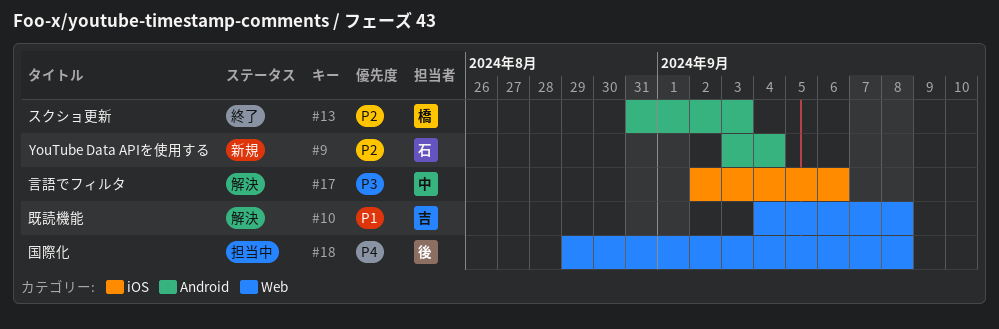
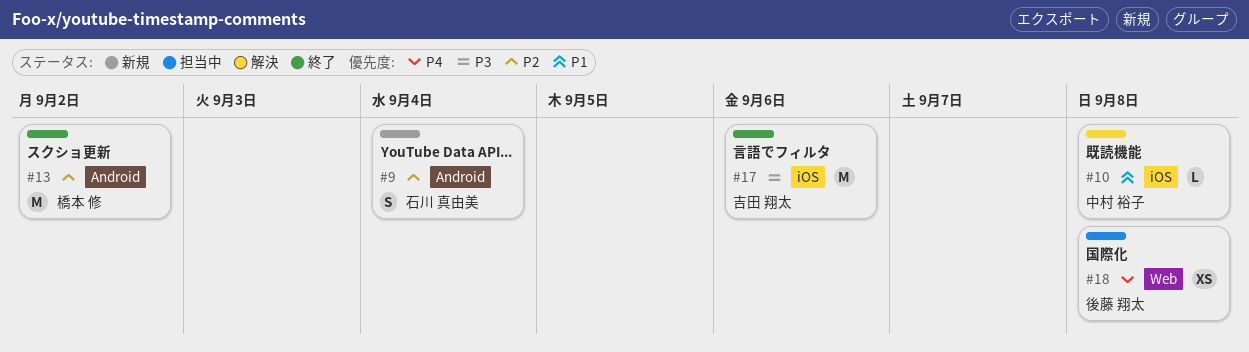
#10, owner: 吉田 翔太 -> 中村 裕子
#10, label: Web -> iOS
#13, due: Sep 3 -> Sep 2
#17, status: 解決 -> 終了
#17, owner: 中村 裕子 -> 吉田 翔太

